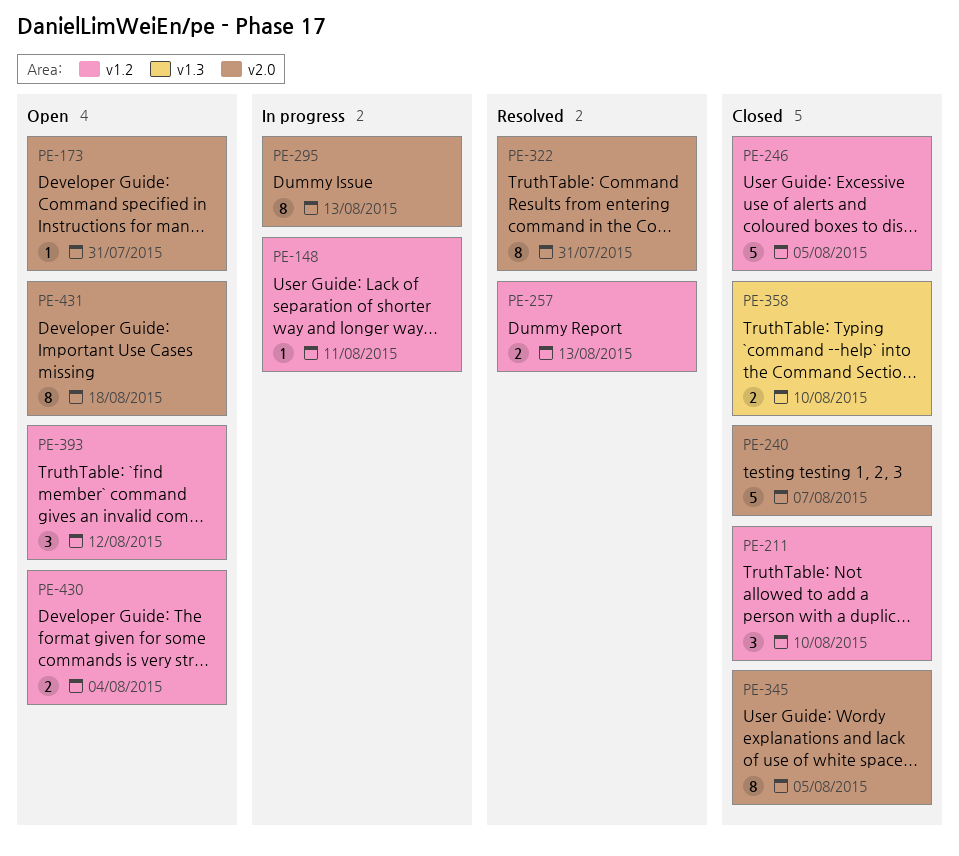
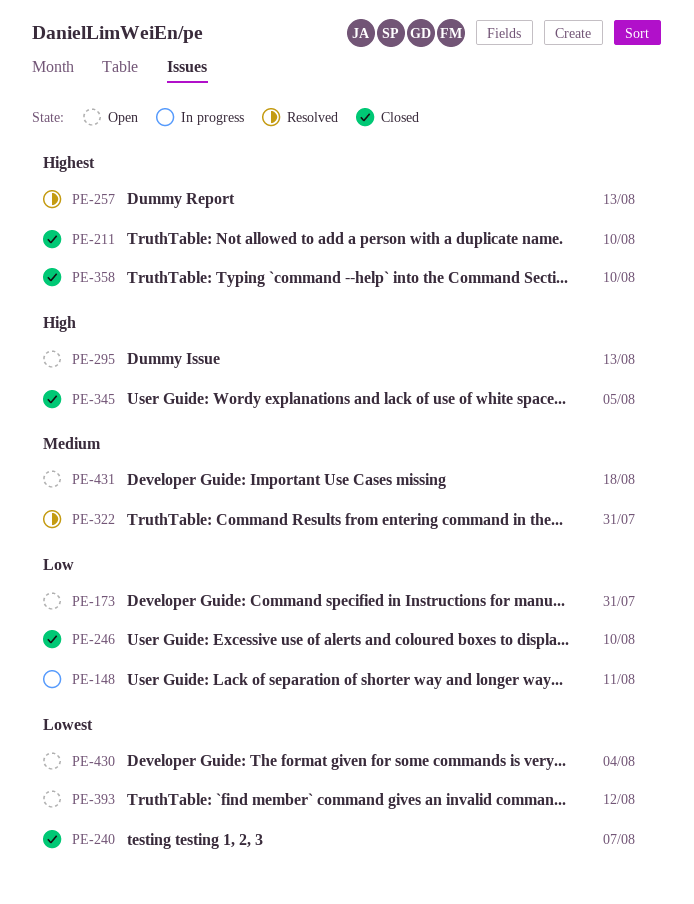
PE-246, due: Aug 5 -> Aug 10
PE-295, status: In progress -> Open

